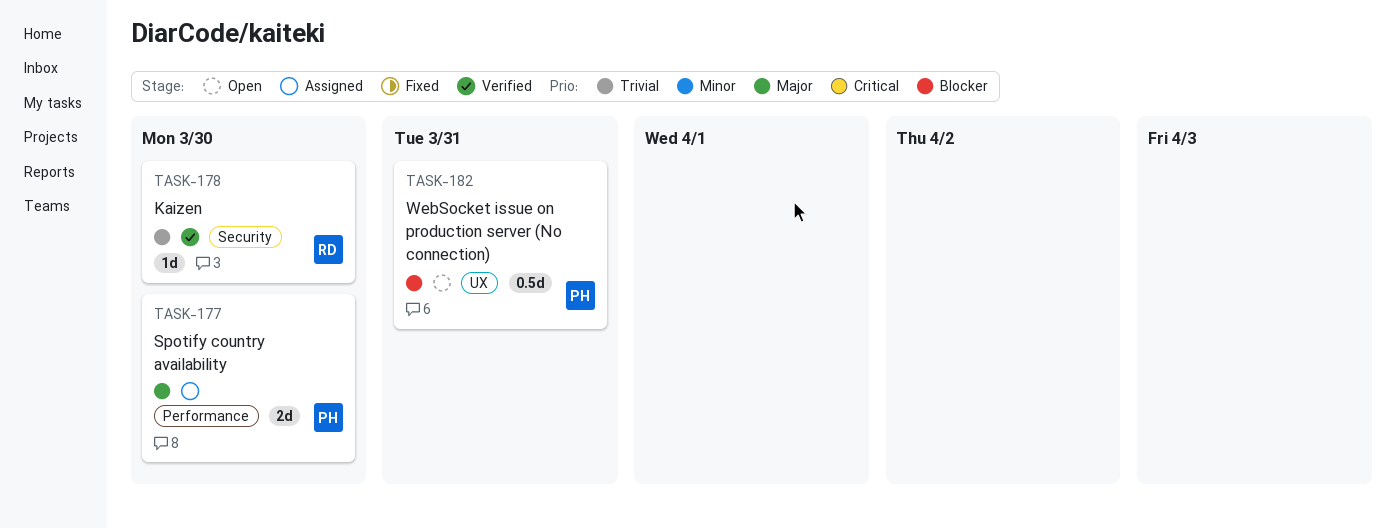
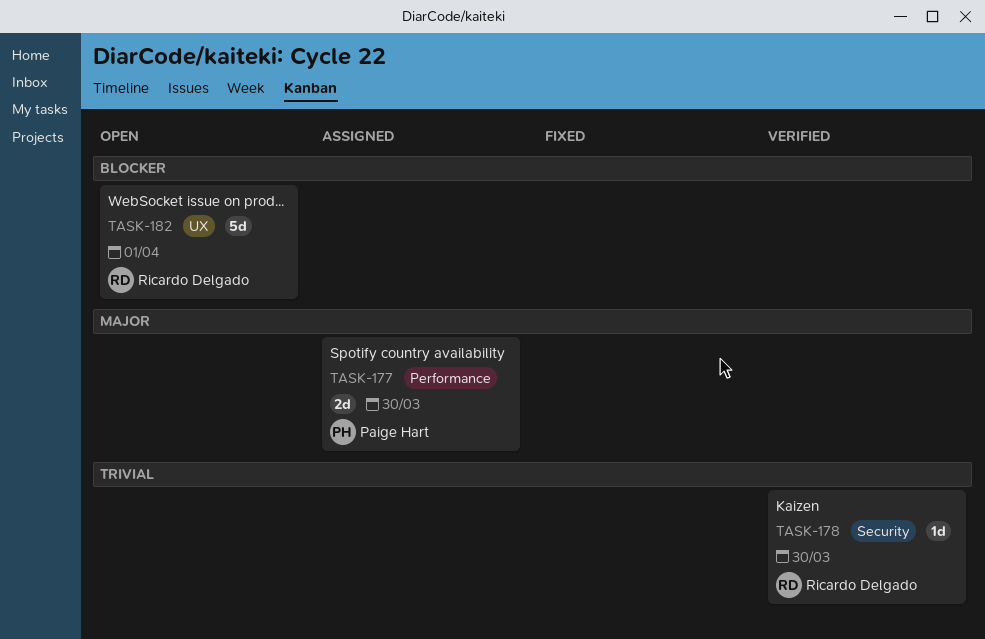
TASK-182, owner: Paige Hart -> Ricardo Delgado
TASK-182, estimate: 0.5d -> 5d
TASK-182, due: Mar 31 -> Apr 1

